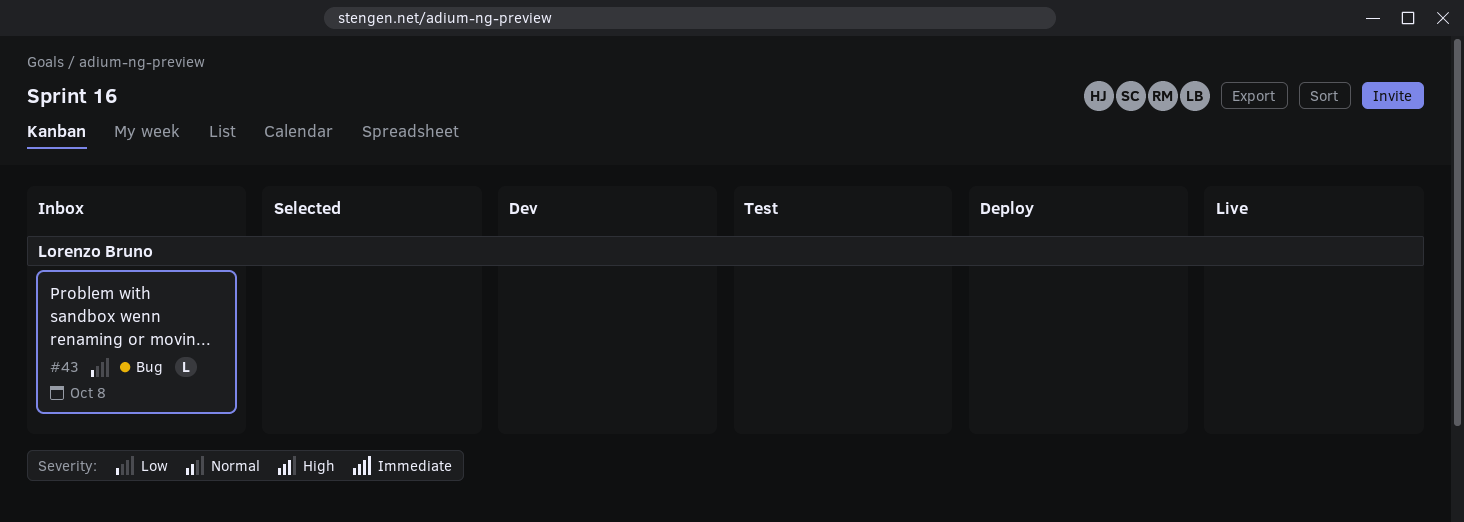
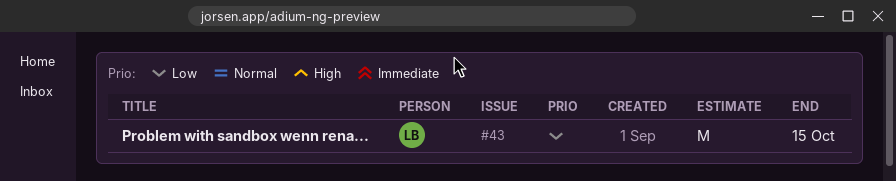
#43, estimate: L -> M
#43, due: Oct 8 -> Oct 15

